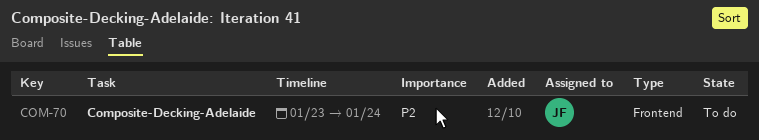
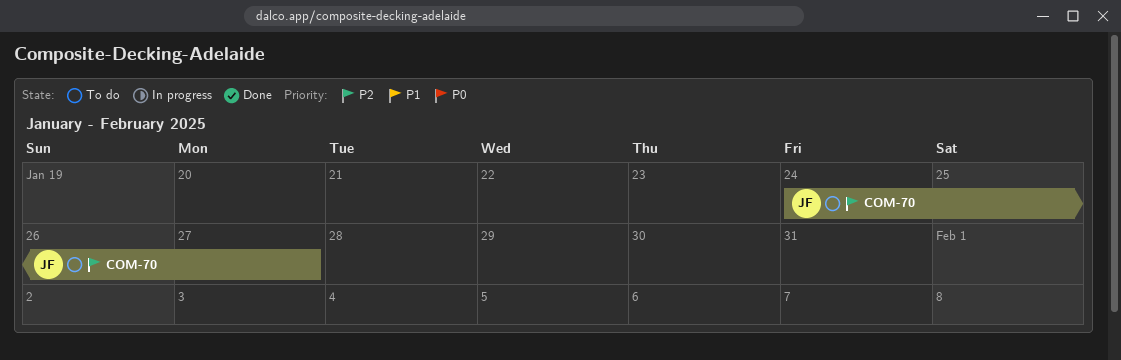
COM-70, start: Jan 23 -> Jan 24
COM-70, due: Jan 24 -> Jan 27

